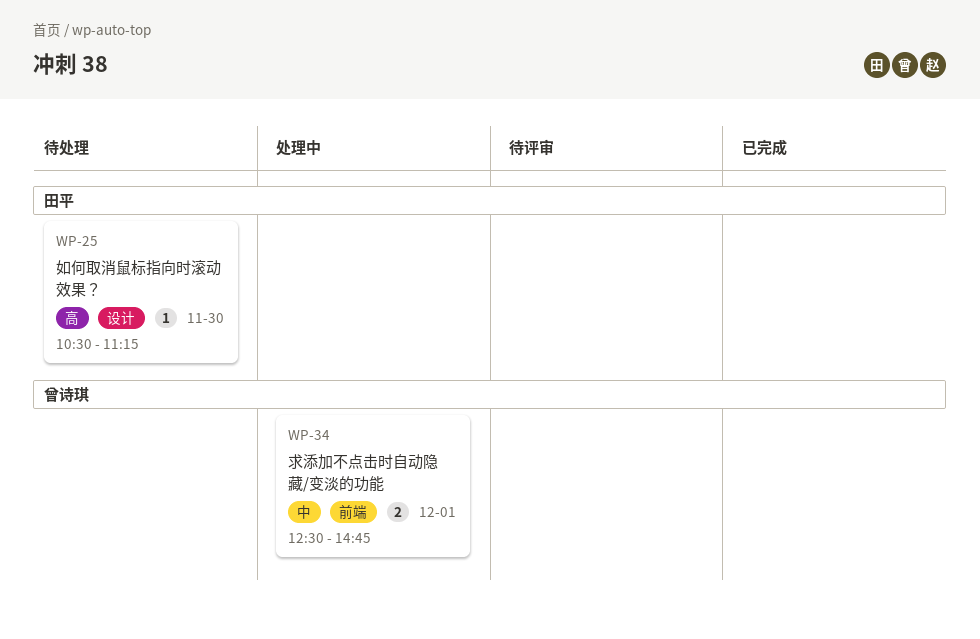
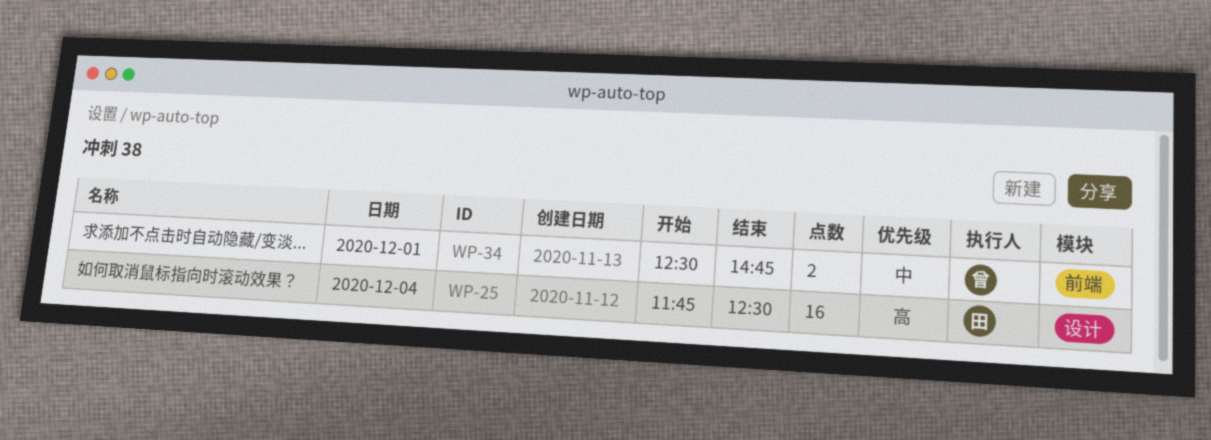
WP-25, estimate: 1 -> 16
WP-25, day: Nov 30 -> Dec 4
WP-25, begins: 10:30 -> 11:45
WP-25, ends: 11:15 -> 12:30

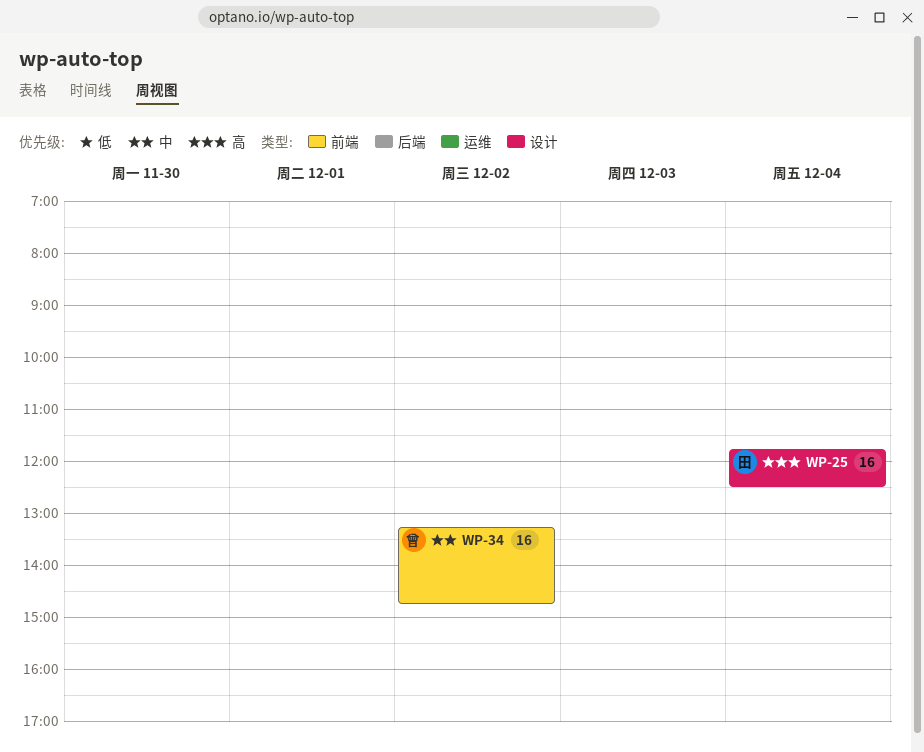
WP-34, estimate: 2 -> 16
WP-34, day: Dec 1 -> Dec 2
WP-34, begins: 12:30 -> 13:15

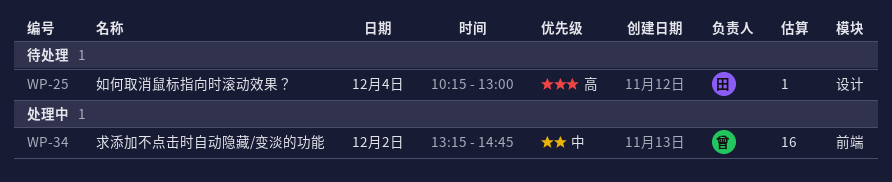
WP-25, estimate: 16 -> 1
WP-25, begins: 11:45 -> 10:15
WP-25, ends: 12:30 -> 13:00

